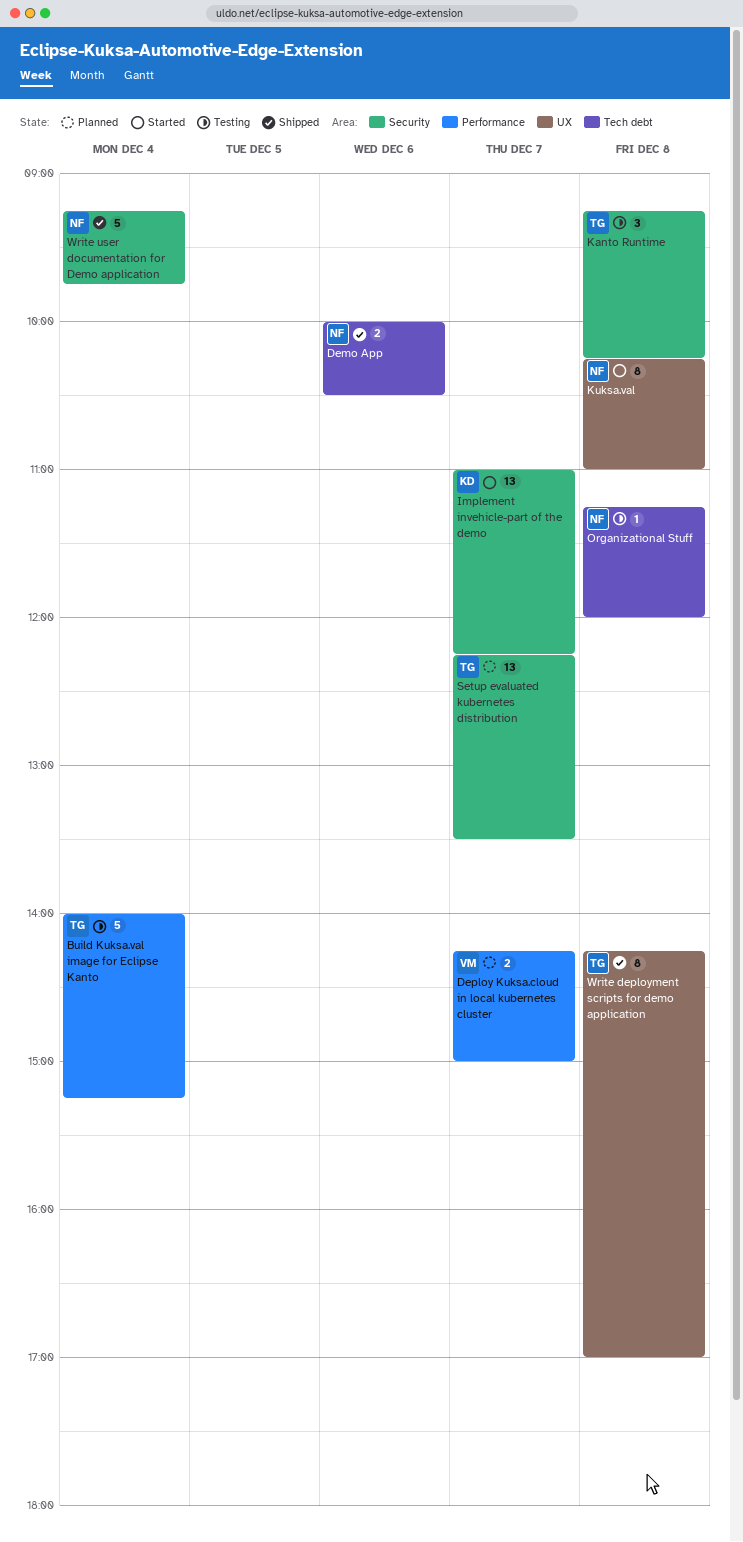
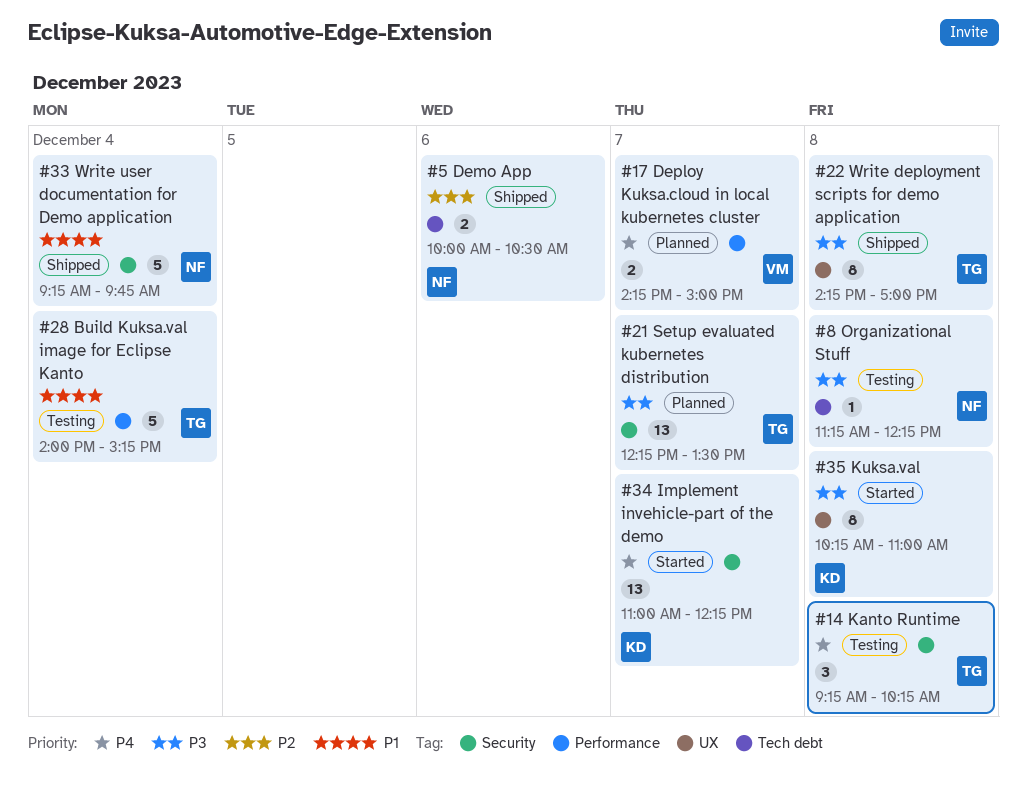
Kuksa.val, owner: NF -> KD
Organizational Stuff, ends: 12:00 -> 12:15

